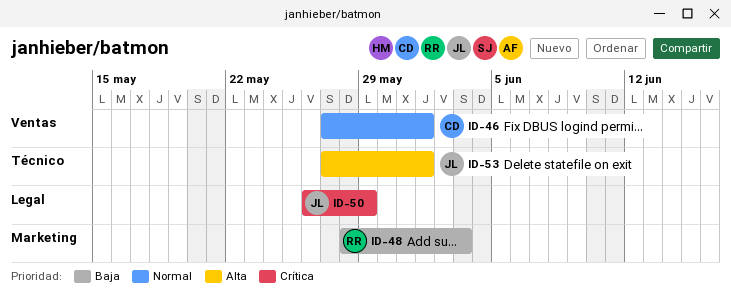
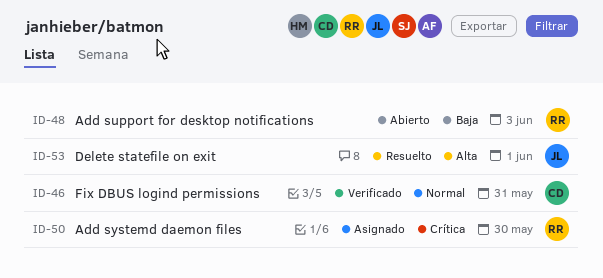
ID-46, due: Jun 1 -> May 31
ID-50, owner: JL -> RR
ID-50, due: May 29 -> May 30

